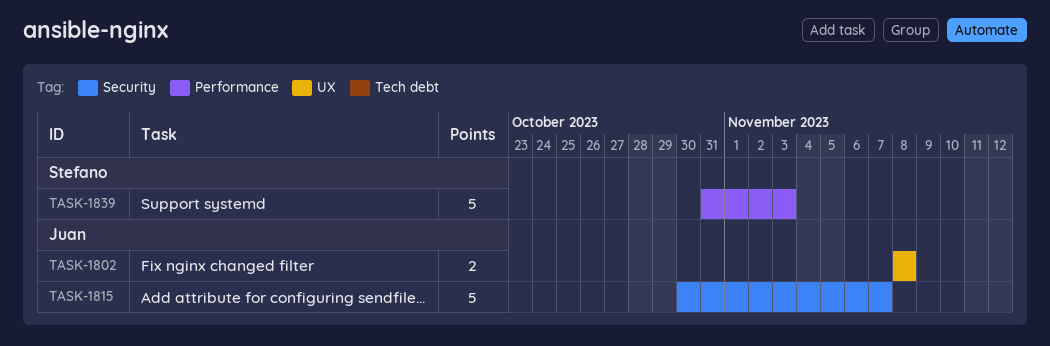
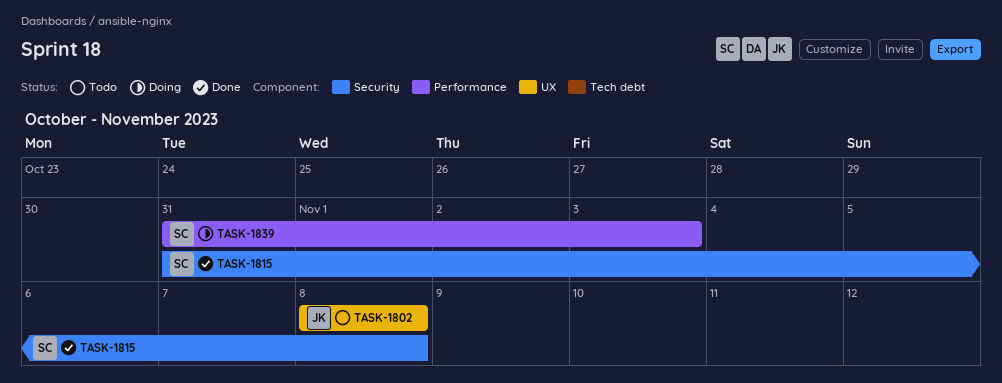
TASK-1815, owner: Juan -> Stefano
TASK-1815, start: Oct 30 -> Oct 31
TASK-1815, due: Nov 7 -> Nov 8

